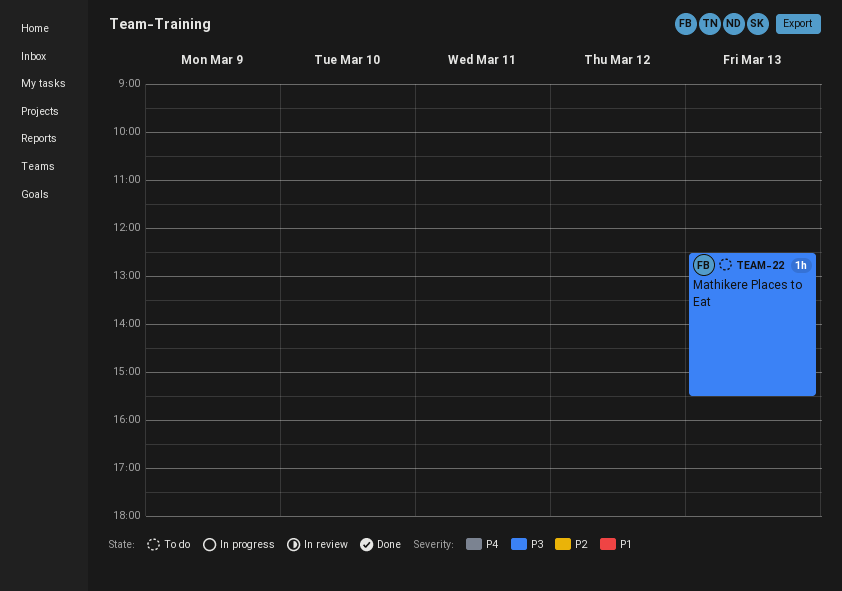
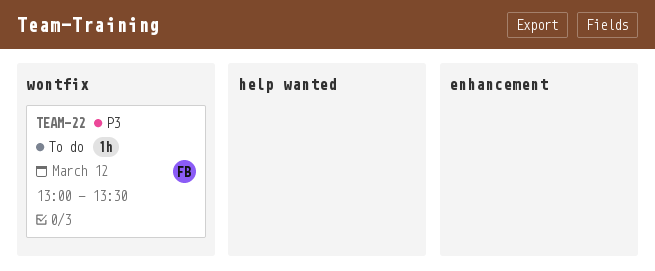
TEAM-22, day: Mar 13 -> Mar 12
TEAM-22, begins: 12:30 -> 13:00
TEAM-22, ends: 15:30 -> 13:30

